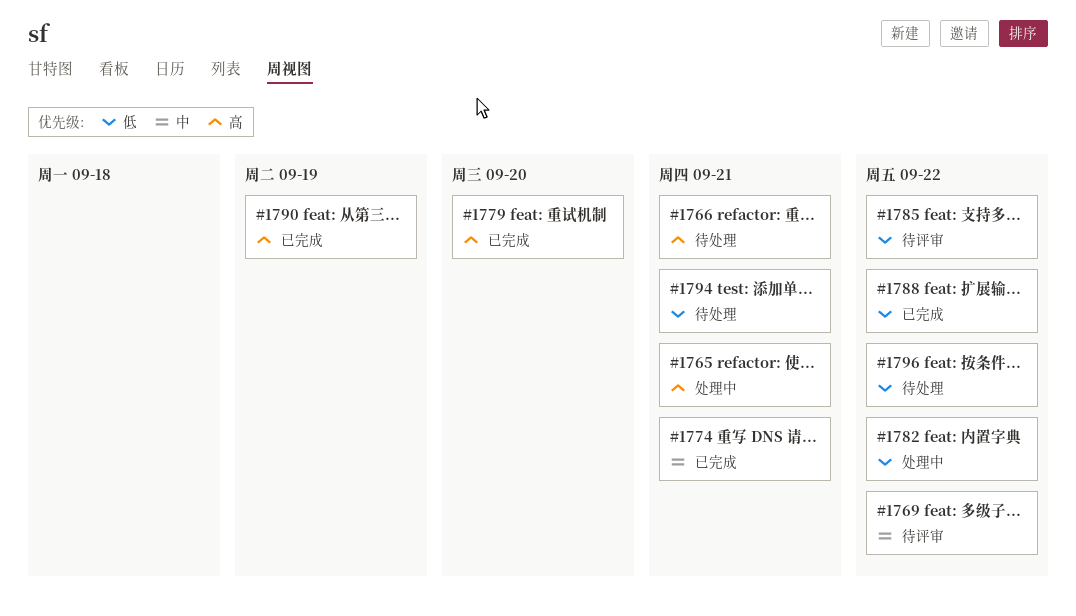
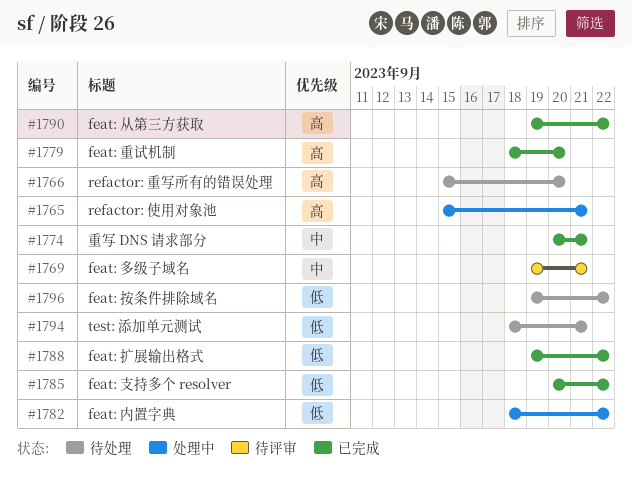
#1766, due: Sep 21 -> Sep 20
#1769, due: Sep 22 -> Sep 21
#1785, status: 待评审 -> 已完成
#1790, due: Sep 19 -> Sep 22

